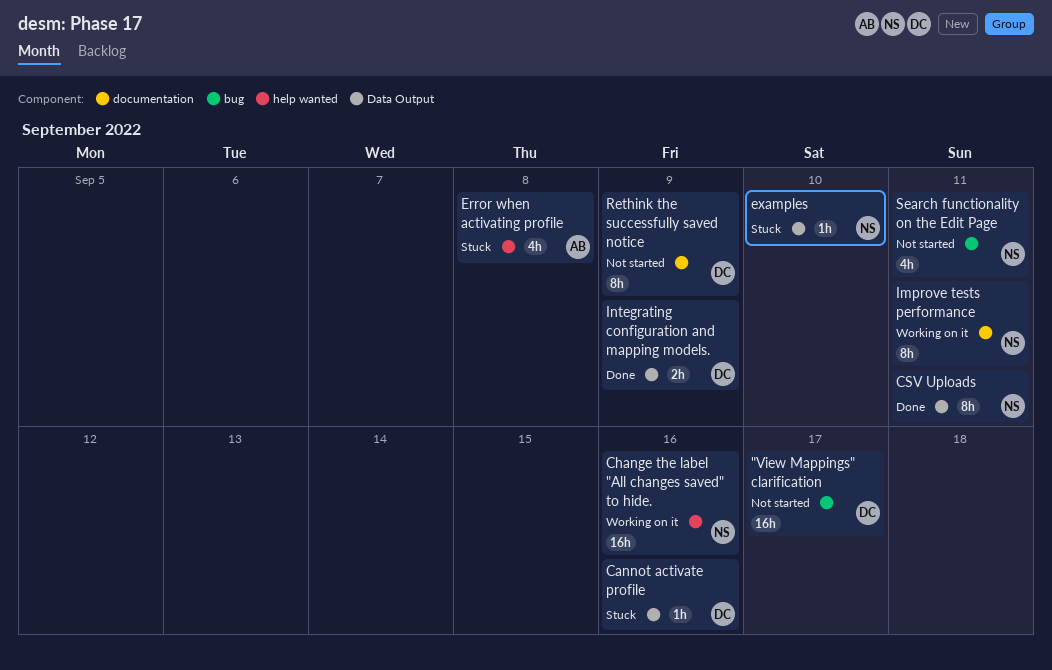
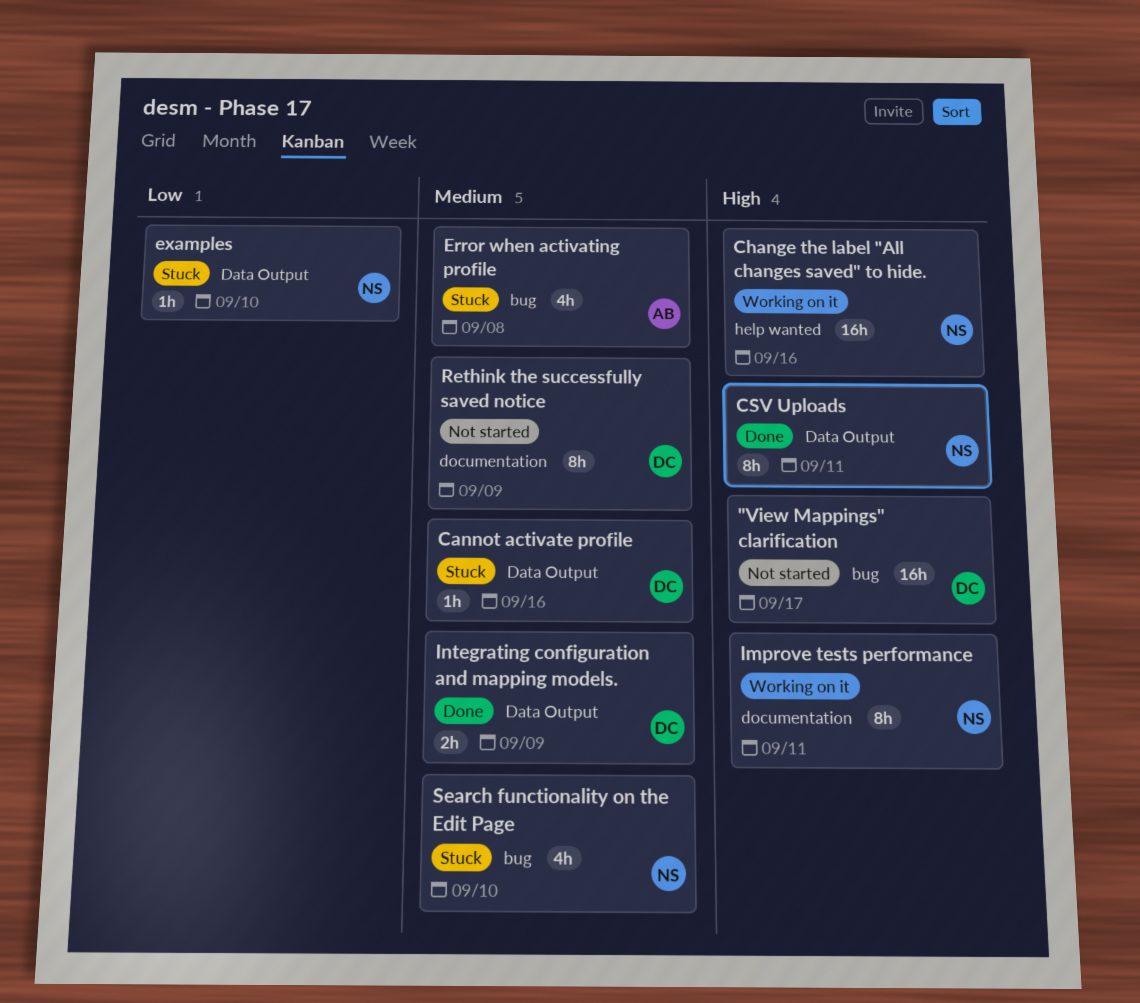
Error when activating profile, label: help wanted -> bug
Search functionality on the Edit Page, status: Not started -> Stuck
Search functionality on the Edit Page, due: Sep 11 -> Sep 10

